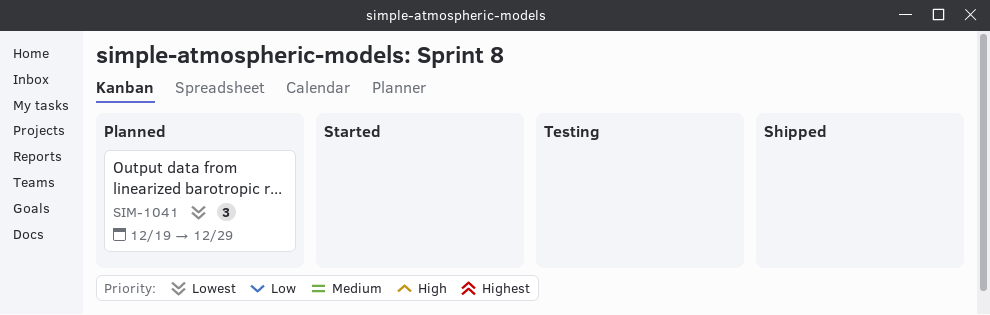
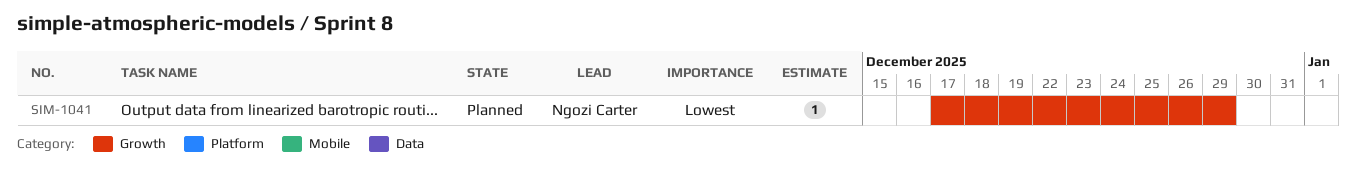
SIM-1041, estimate: 3 -> 1
SIM-1041, start: Dec 19 -> Dec 17

